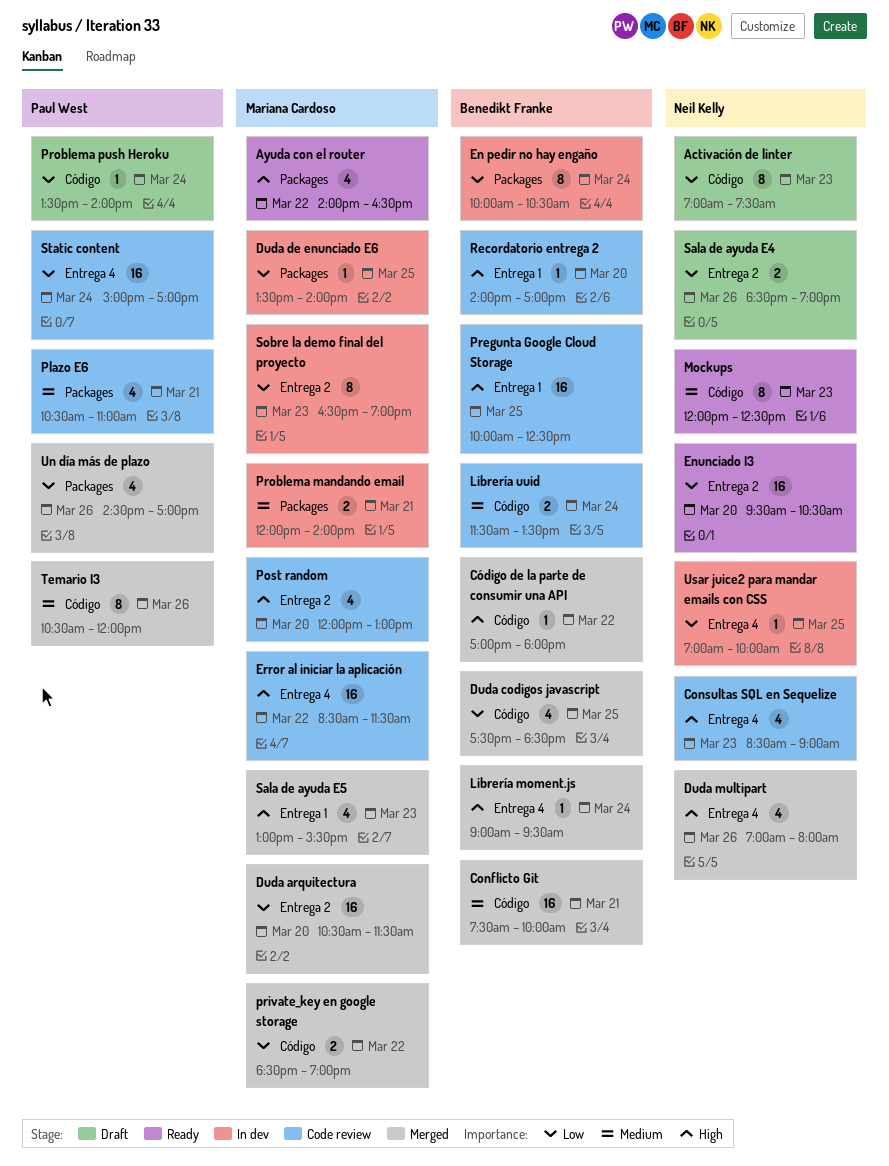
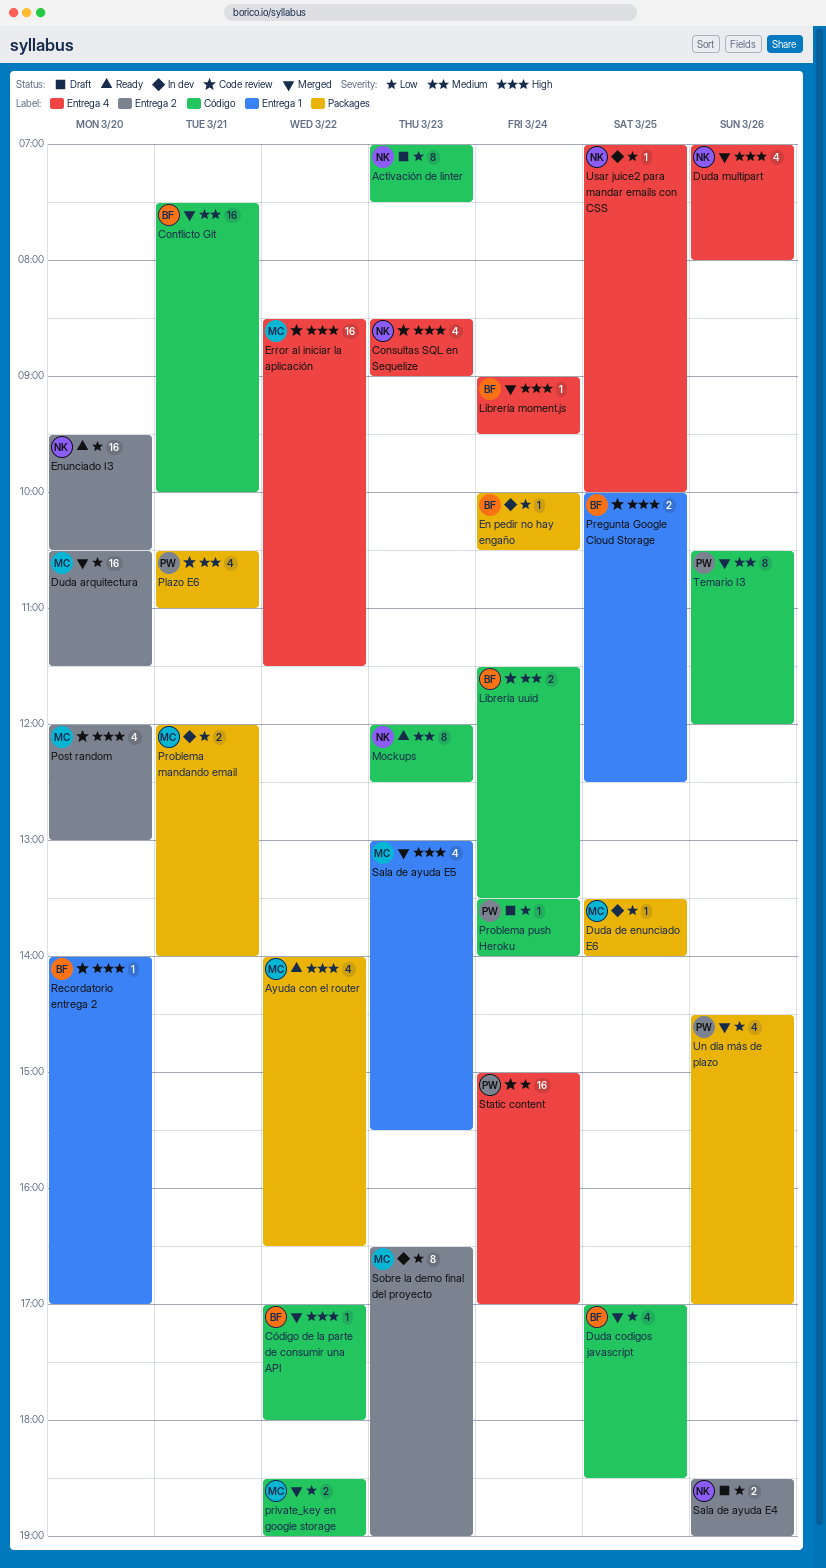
Duda codigos javascript, begins: 17:30 -> 17:00
En pedir no hay engaño, estimate: 8 -> 1
Pregunta Google Cloud Storage, estimate: 16 -> 2
Problema mandando email, priority: Medium -> Low

